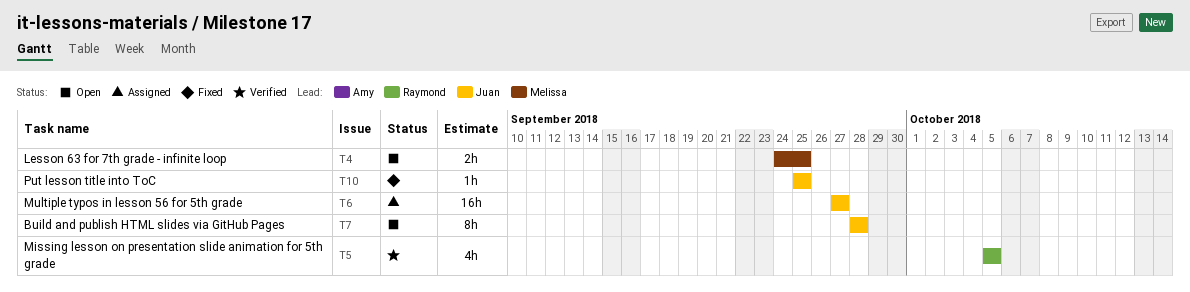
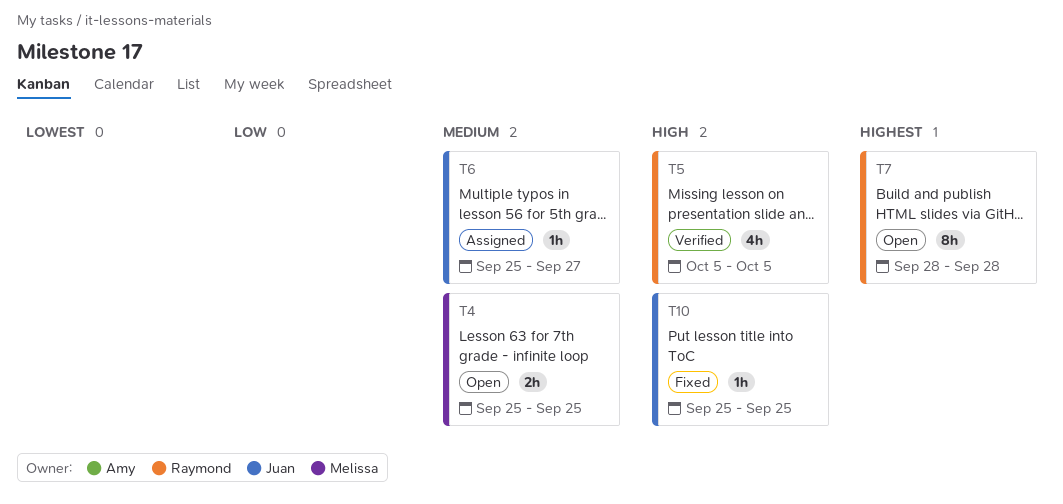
T4, start: Sep 24 -> Sep 25
T6, estimate: 16h -> 1h
T6, start: Sep 27 -> Sep 25
T7, owner: Juan -> Raymond

